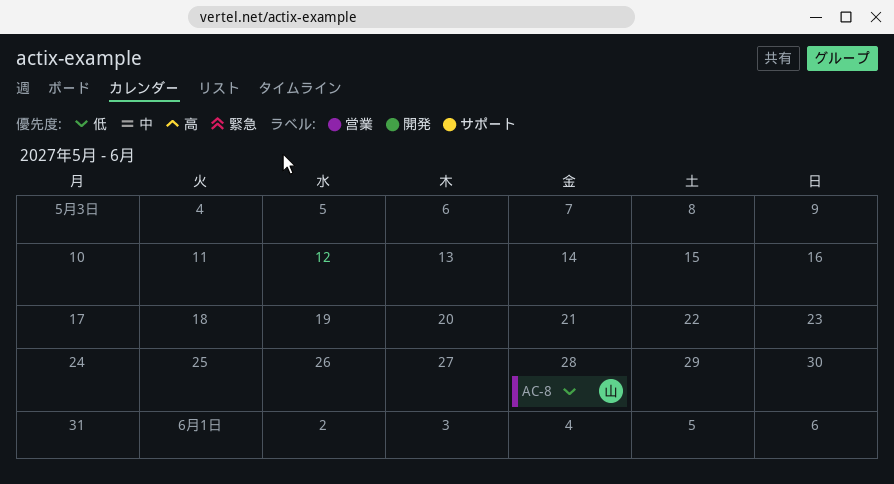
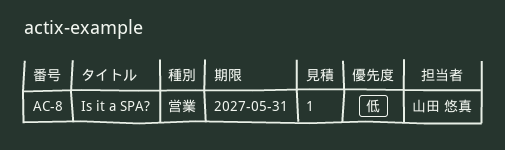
AC-8, due: May 28 -> May 31

